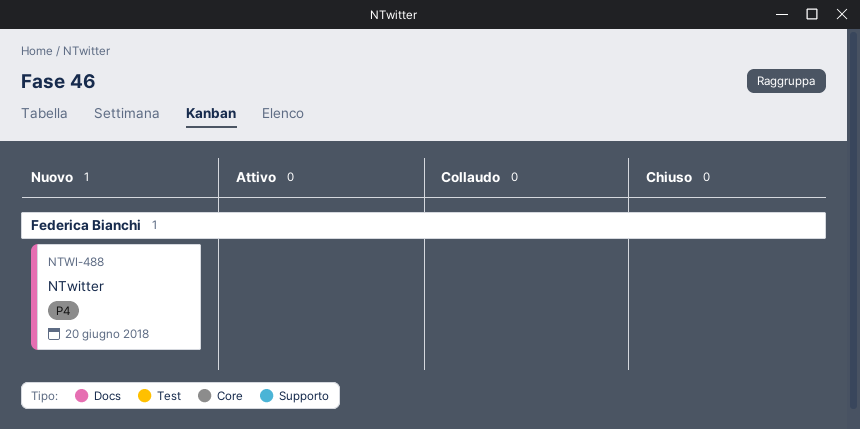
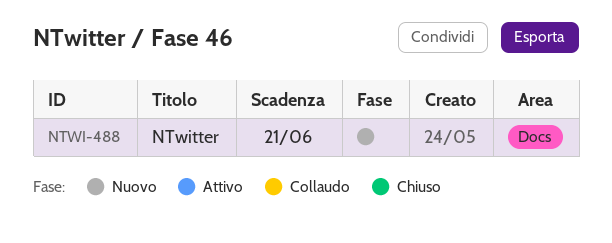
NTWI-488, due: Jun 20 -> Jun 21

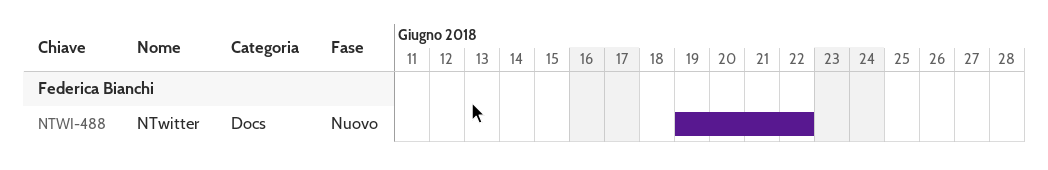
NTWI-488, due: Jun 21 -> Jun 22

